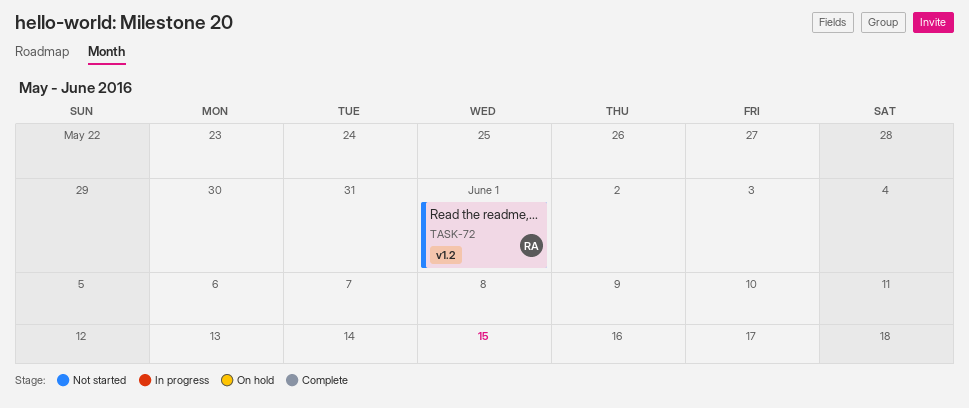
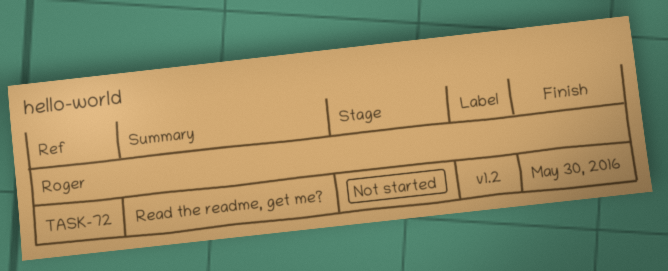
TASK-72, due: Jun 1 -> May 30

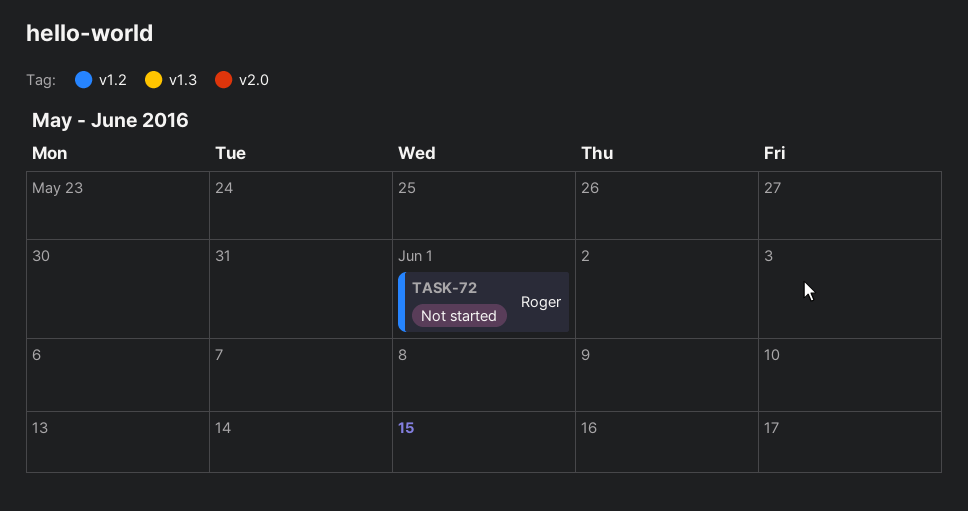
TASK-72, due: May 30 -> Jun 1

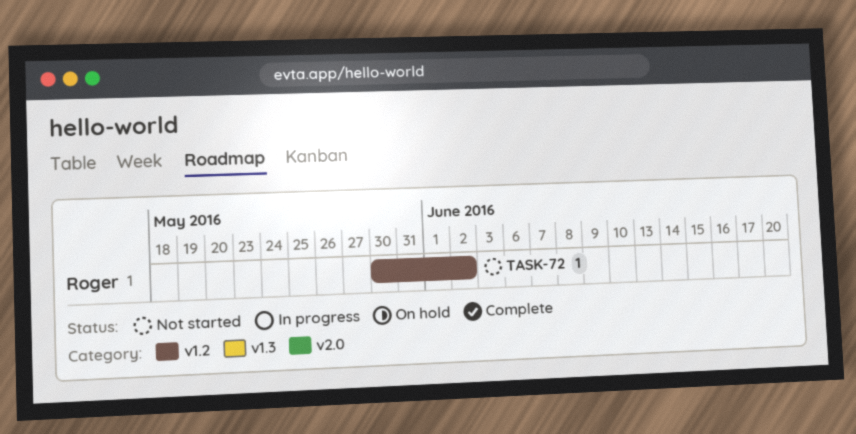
TASK-72, due: Jun 1 -> Jun 2

